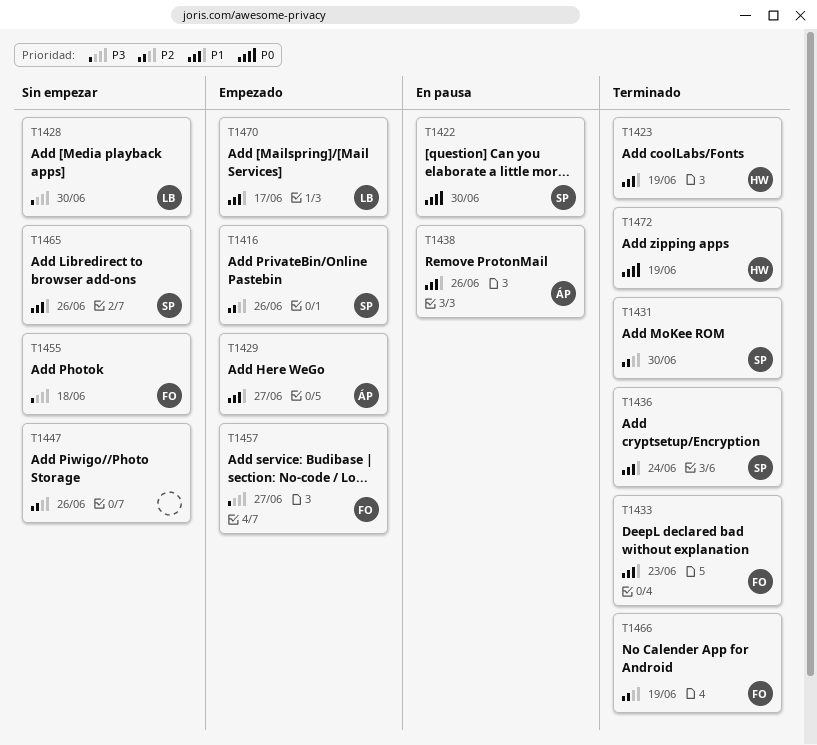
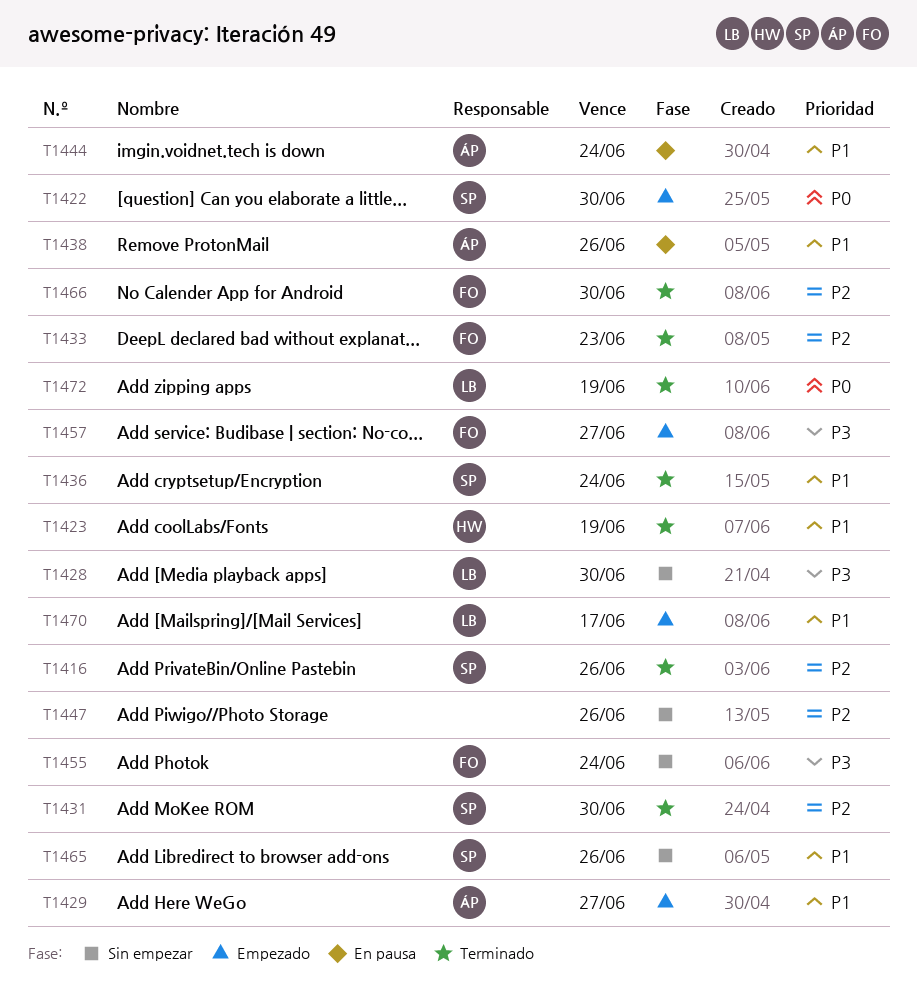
T1416, status: Empezado -> Terminado
T1422, status: En pausa -> Empezado
T1433, priority: P1 -> P2
T1444: none -> present
T1455, due: Jun 18 -> Jun 24
T1466, due: Jun 19 -> Jun 30
T1472, owner: HW -> LB

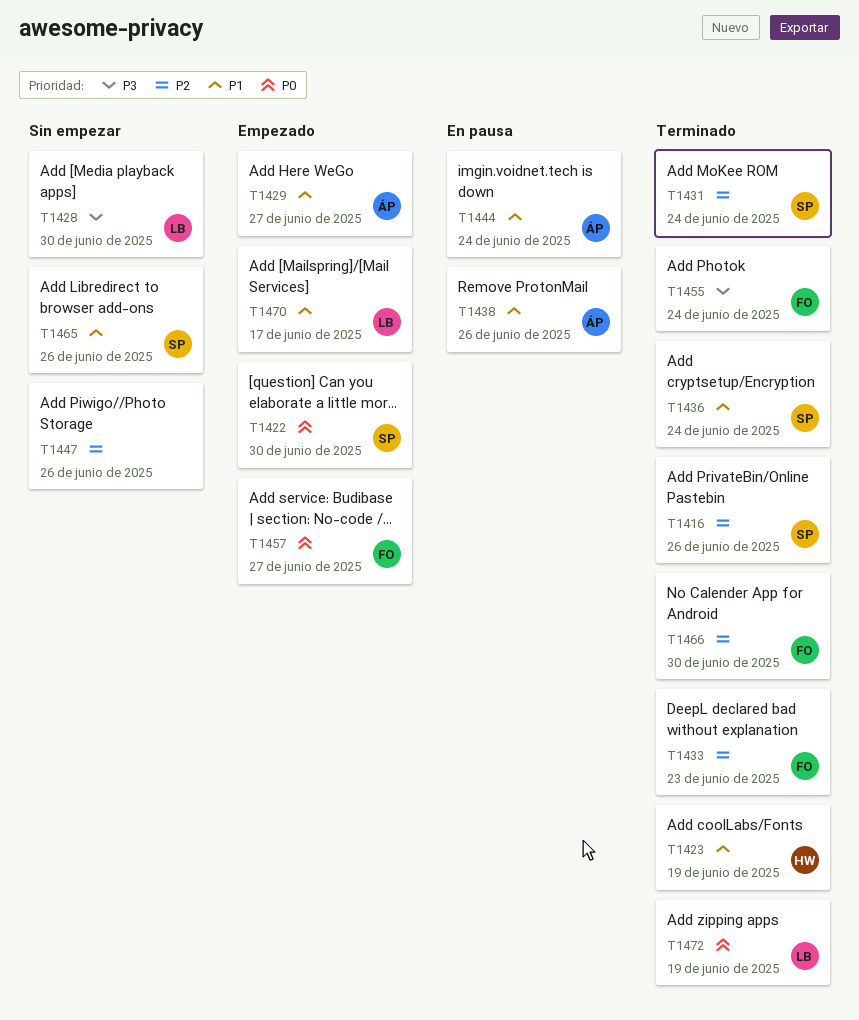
T1431, due: Jun 30 -> Jun 24
T1455, status: Sin empezar -> Terminado
T1457, priority: P3 -> P0

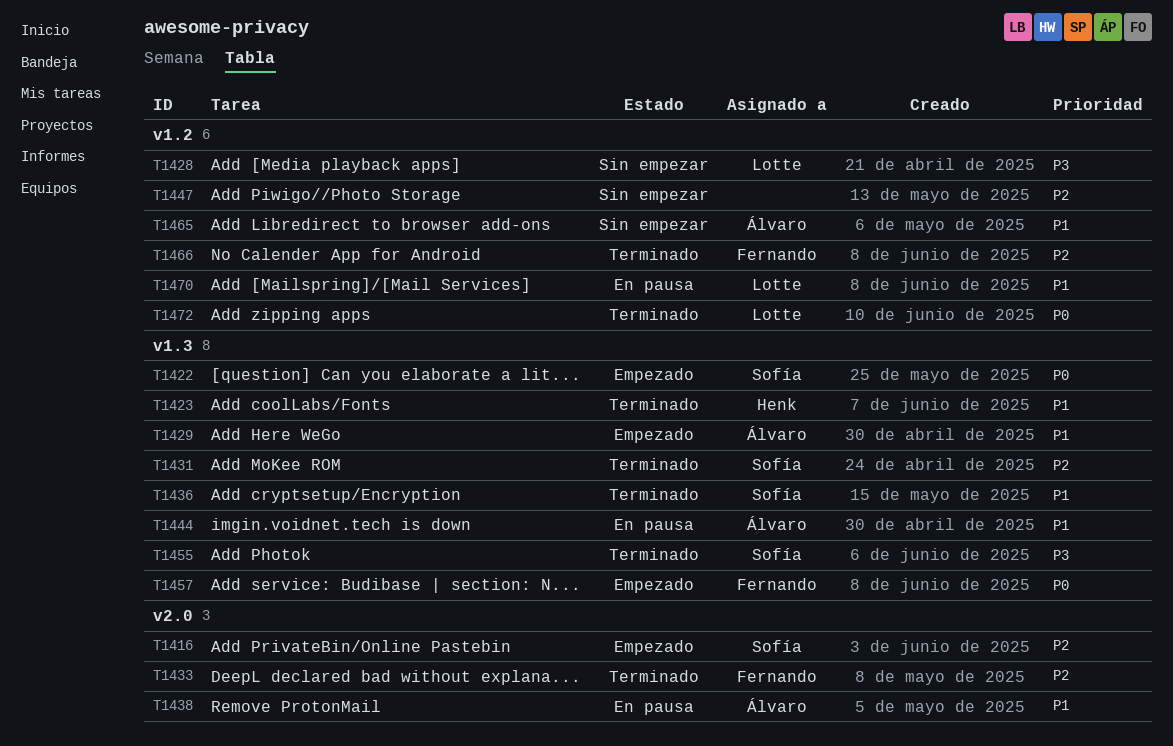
T1416, status: Terminado -> Empezado
T1455, owner: Fernando -> Sofía
T1465, owner: Sofía -> Álvaro
T1470, status: Empezado -> En pausa

